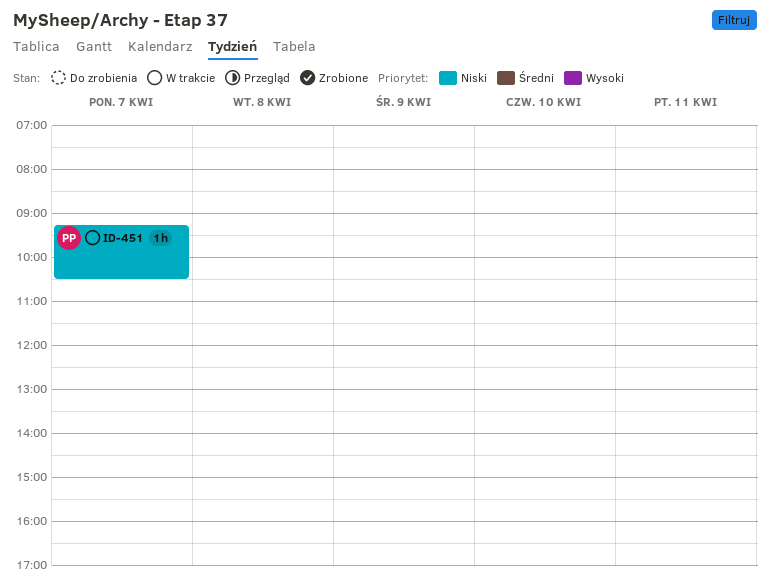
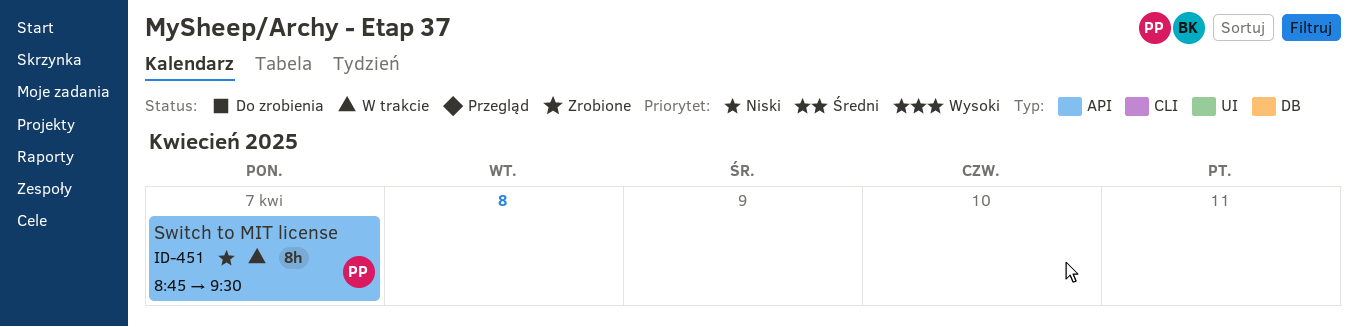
ID-451, estimate: 1h -> 8h
ID-451, begins: 09:15 -> 08:45
ID-451, ends: 10:30 -> 09:30

